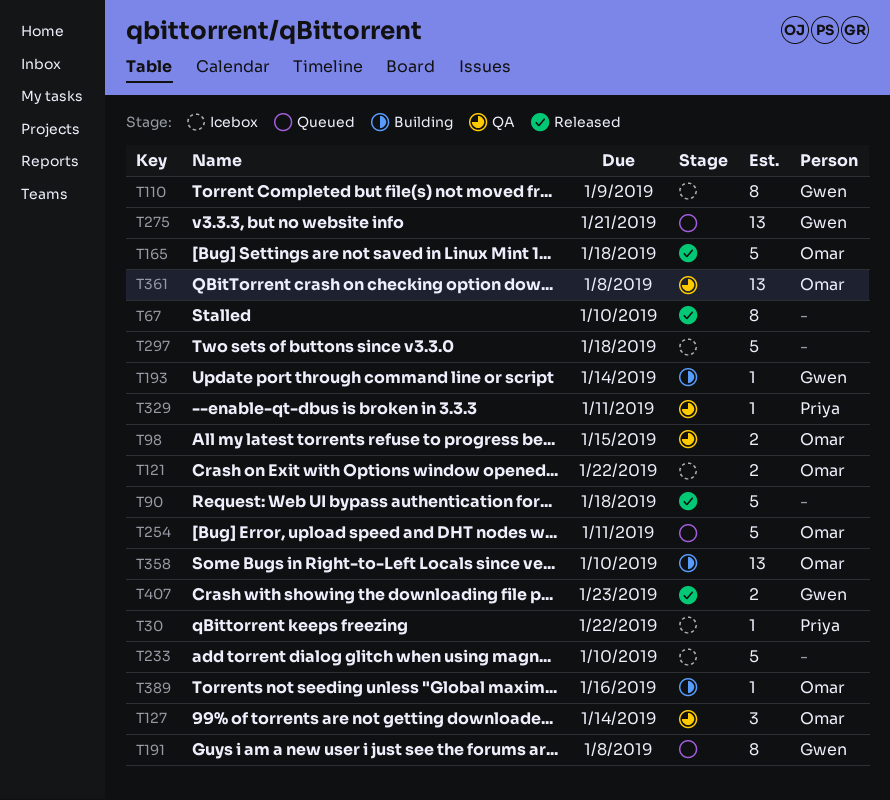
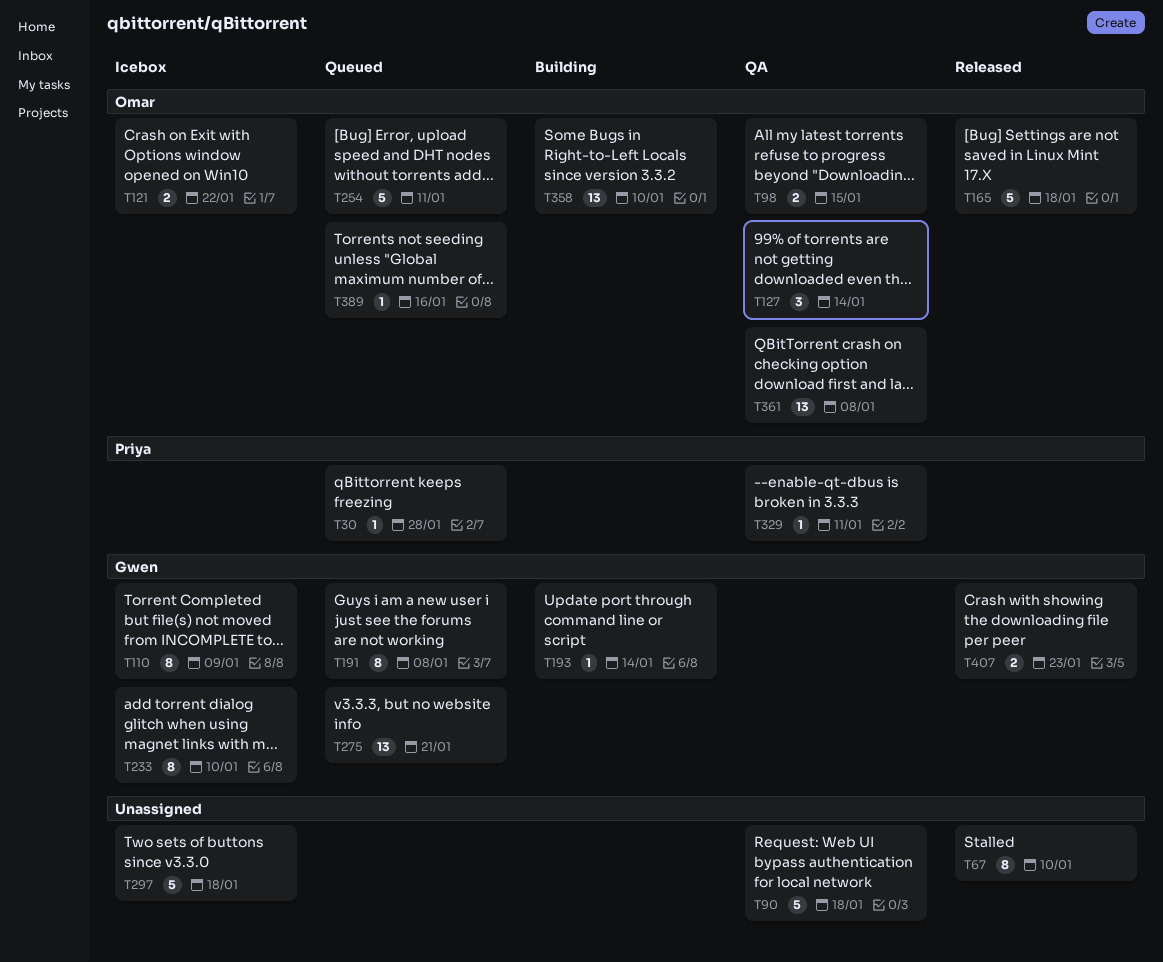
T30, status: Icebox -> Queued
T30, due: Jan 22 -> Jan 28
T90, status: Released -> QA
T233, owner: none -> Gwen
T233, estimate: 5 -> 8
T389, status: Building -> Queued

